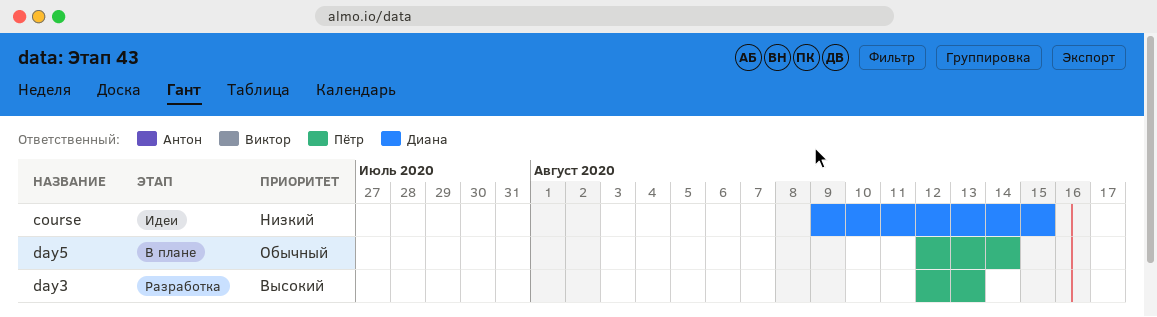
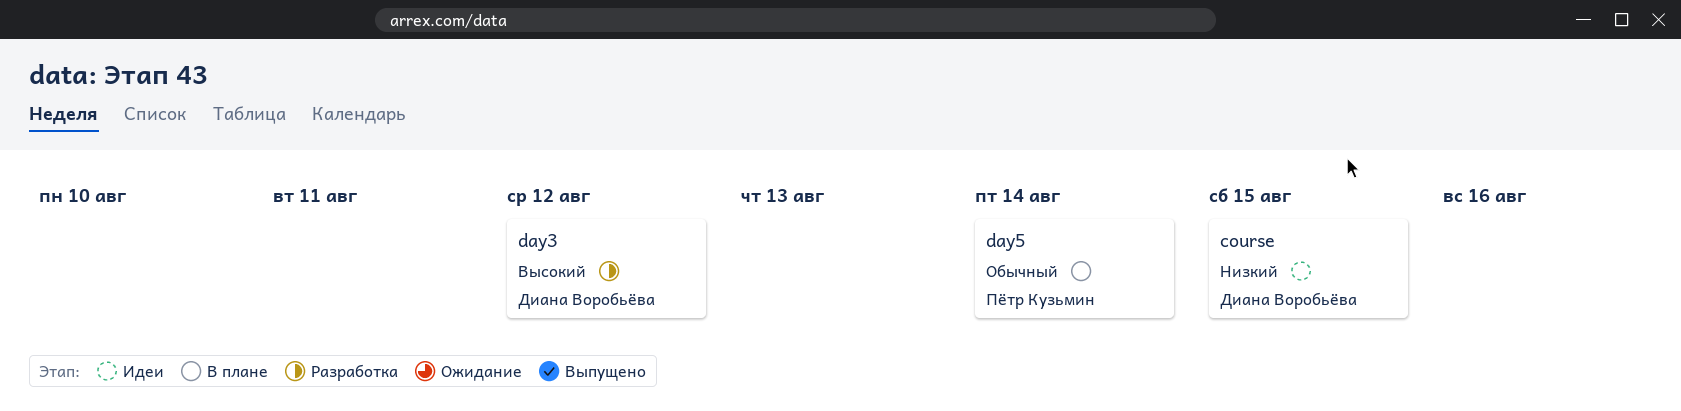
day3, owner: Пётр Кузьмин -> Диана Воробьёва
day3, due: Aug 13 -> Aug 12

